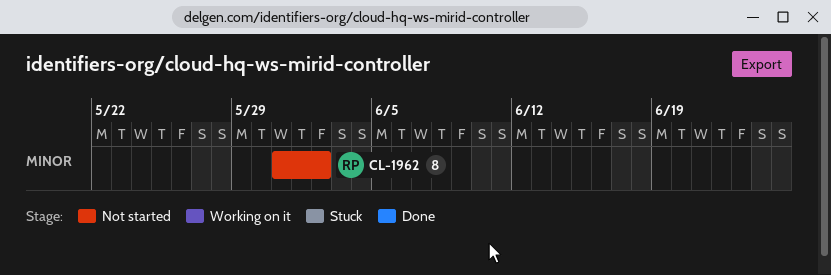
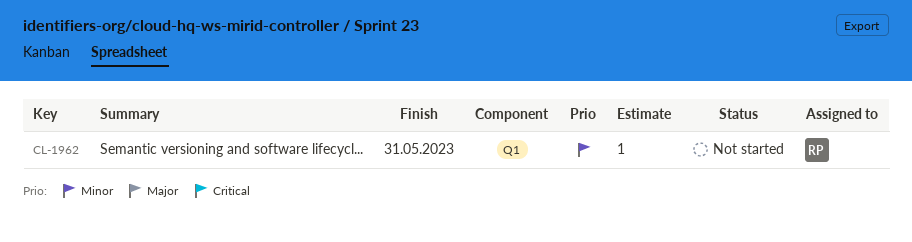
CL-1962, estimate: 8 -> 1
CL-1962, due: Jun 2 -> May 31

